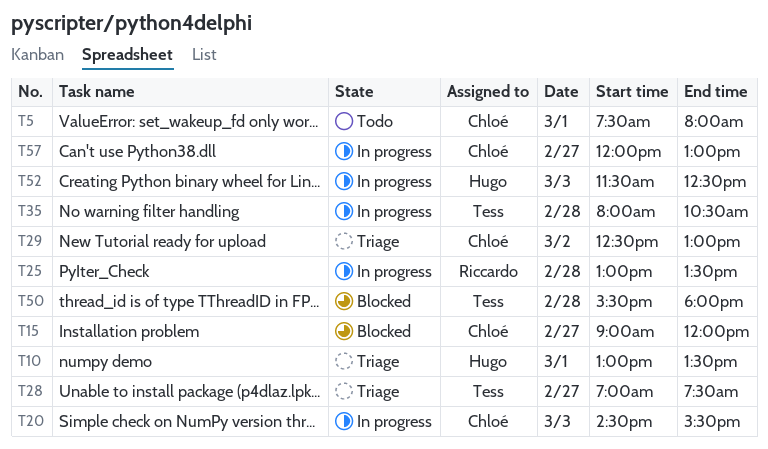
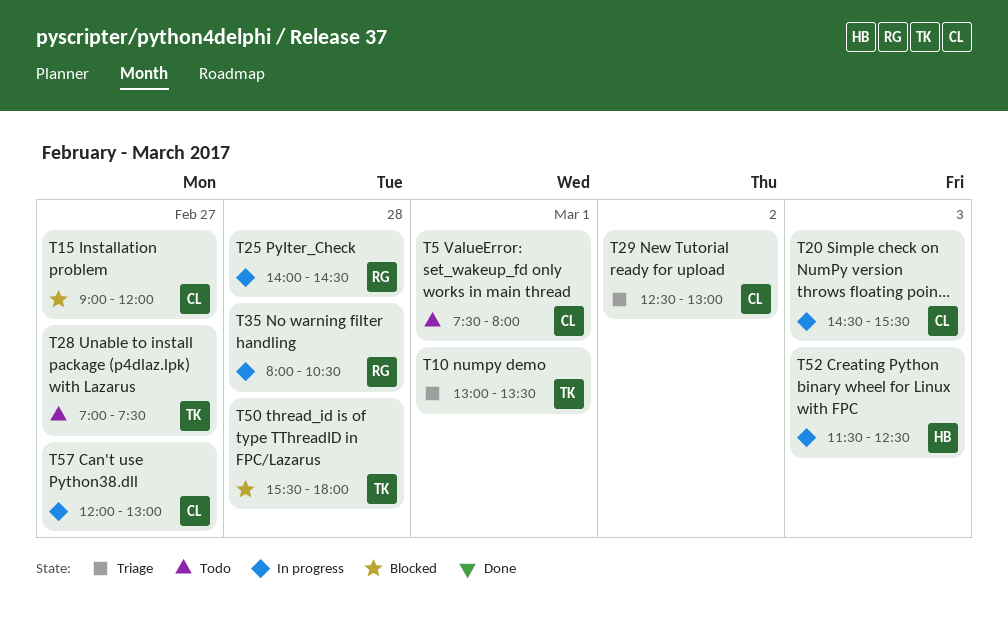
T10, owner: Hugo -> Tess
T25, begins: 13:00 -> 14:00
T25, ends: 13:30 -> 14:30
T28, status: Triage -> Todo
T35, owner: Tess -> Riccardo

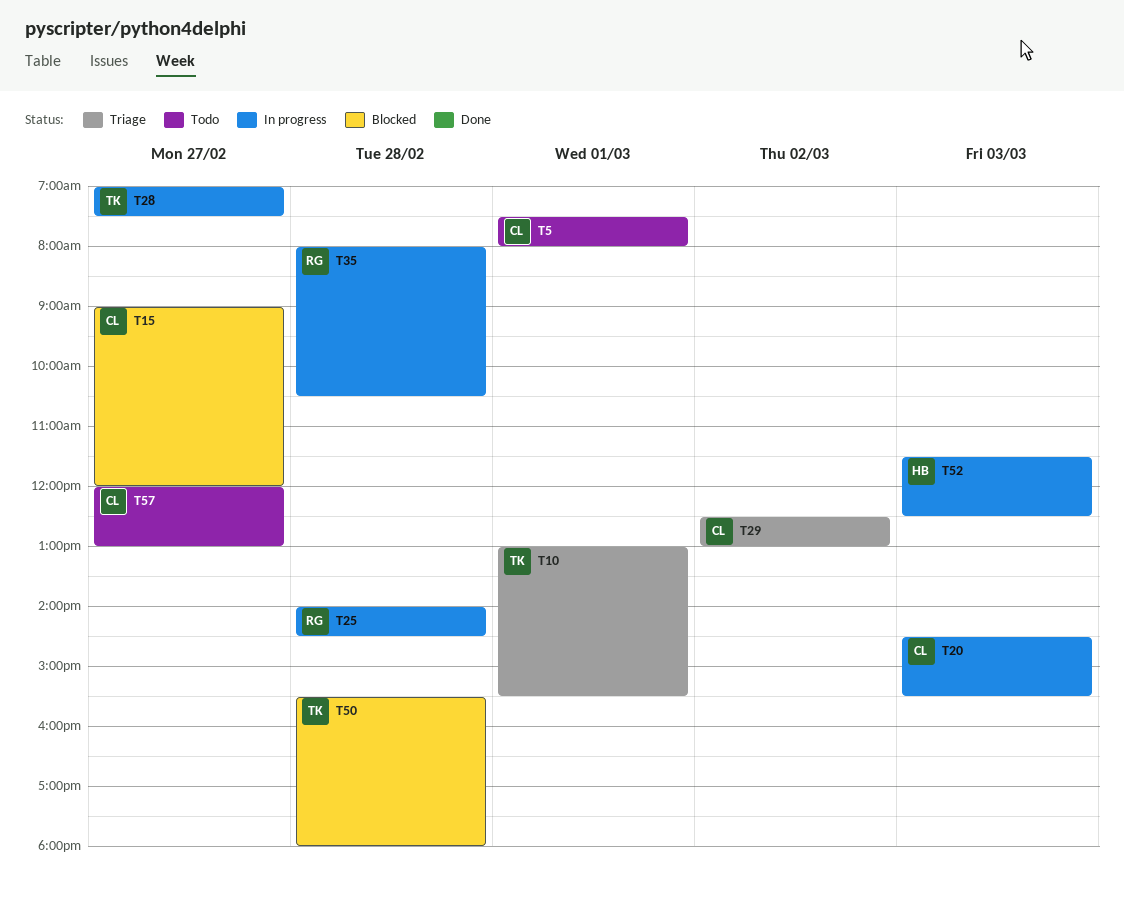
T10, ends: 13:30 -> 15:30
T28, status: Todo -> In progress
T57, status: In progress -> Todo

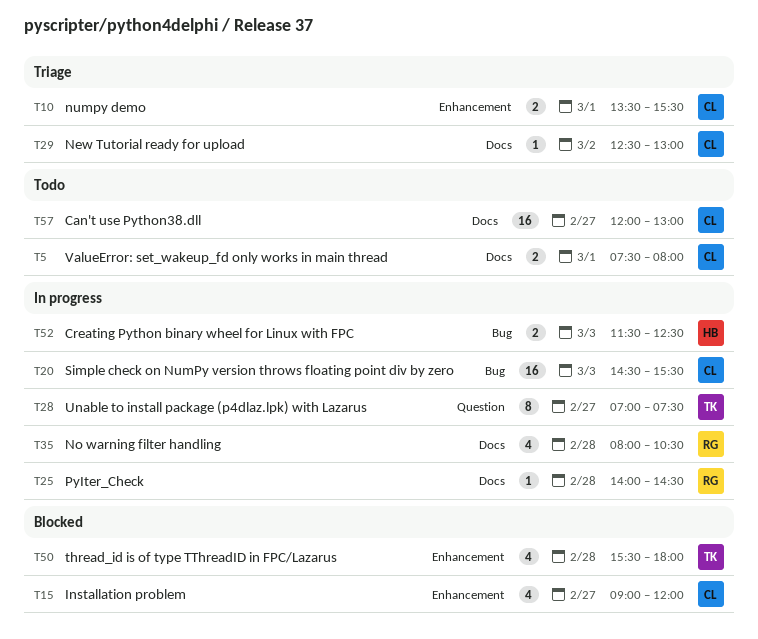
T10, owner: TK -> CL
T10, begins: 13:00 -> 13:30

